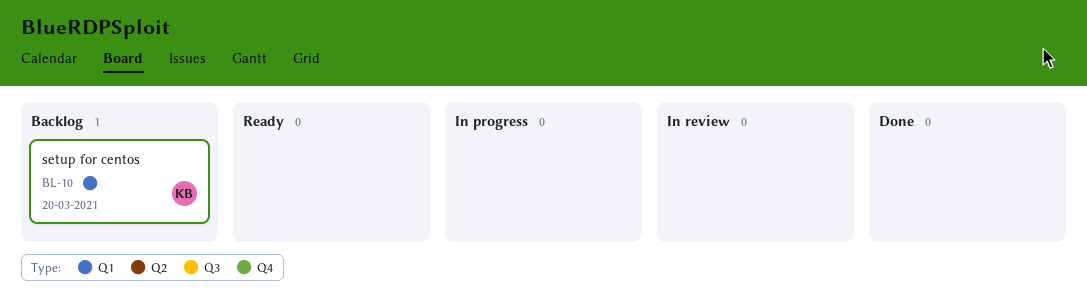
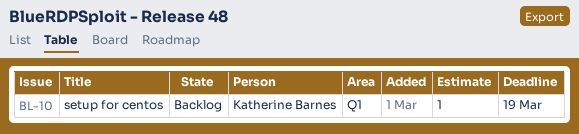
BL-10, due: Mar 20 -> Mar 19

